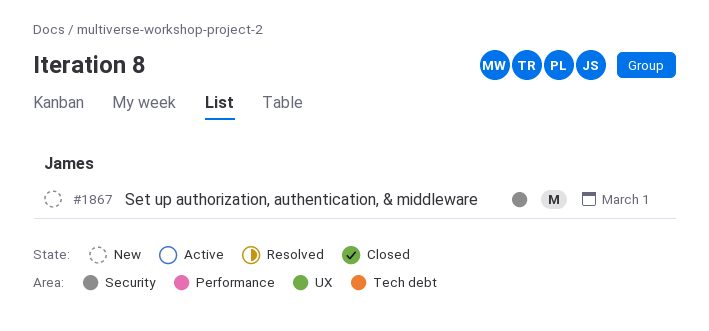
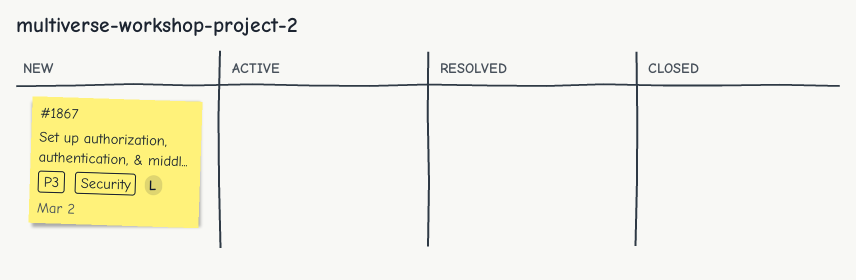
#1867, estimate: M -> L
#1867, due: Mar 1 -> Mar 2

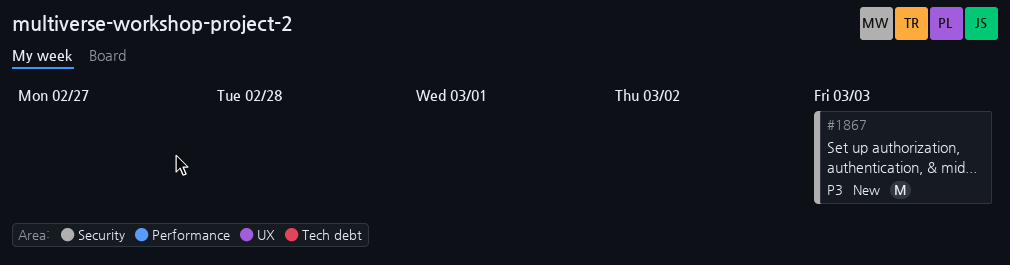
#1867, estimate: L -> M
#1867, due: Mar 2 -> Mar 3

